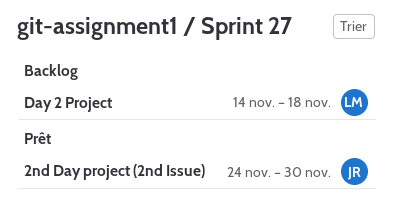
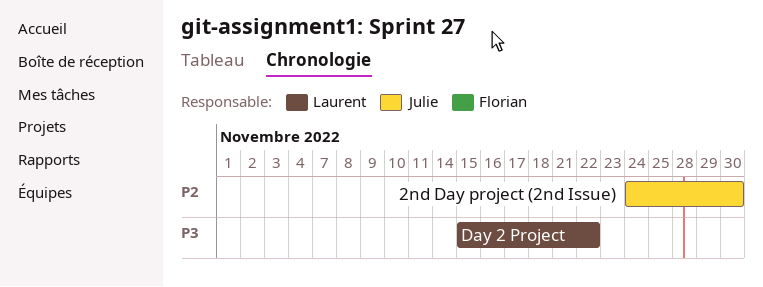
Day 2 Project, start: Nov 14 -> Nov 15
Day 2 Project, due: Nov 18 -> Nov 22

